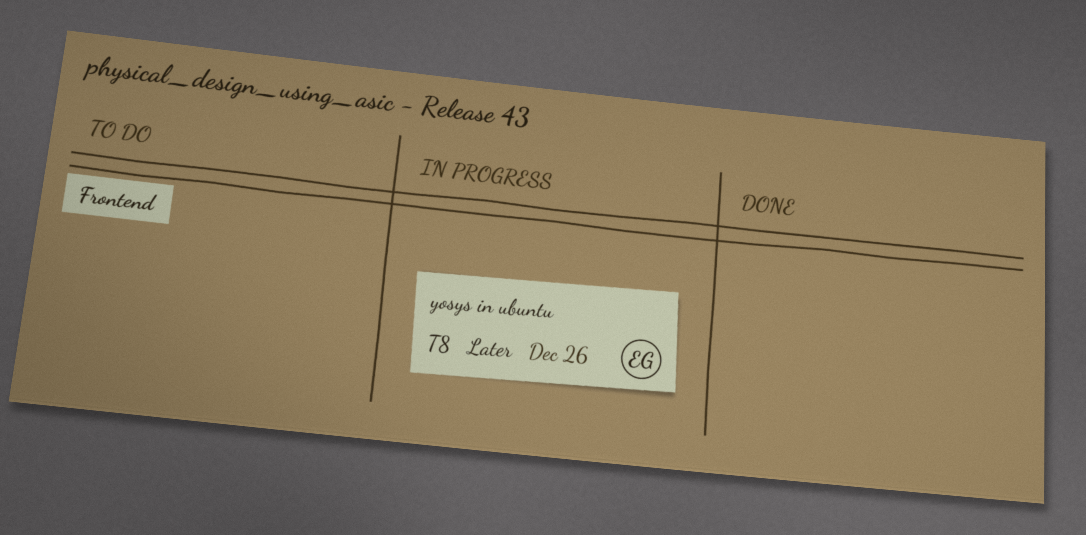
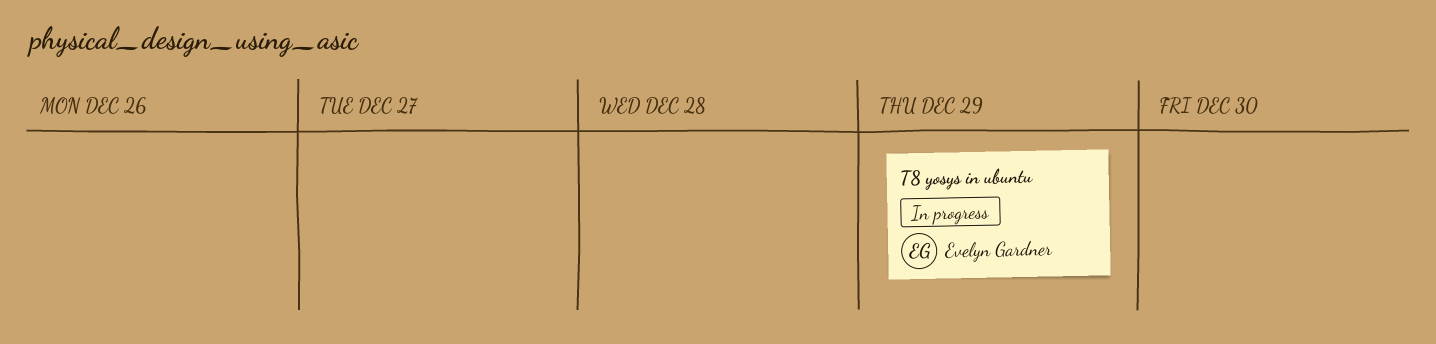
T8, due: Dec 26 -> Dec 29

